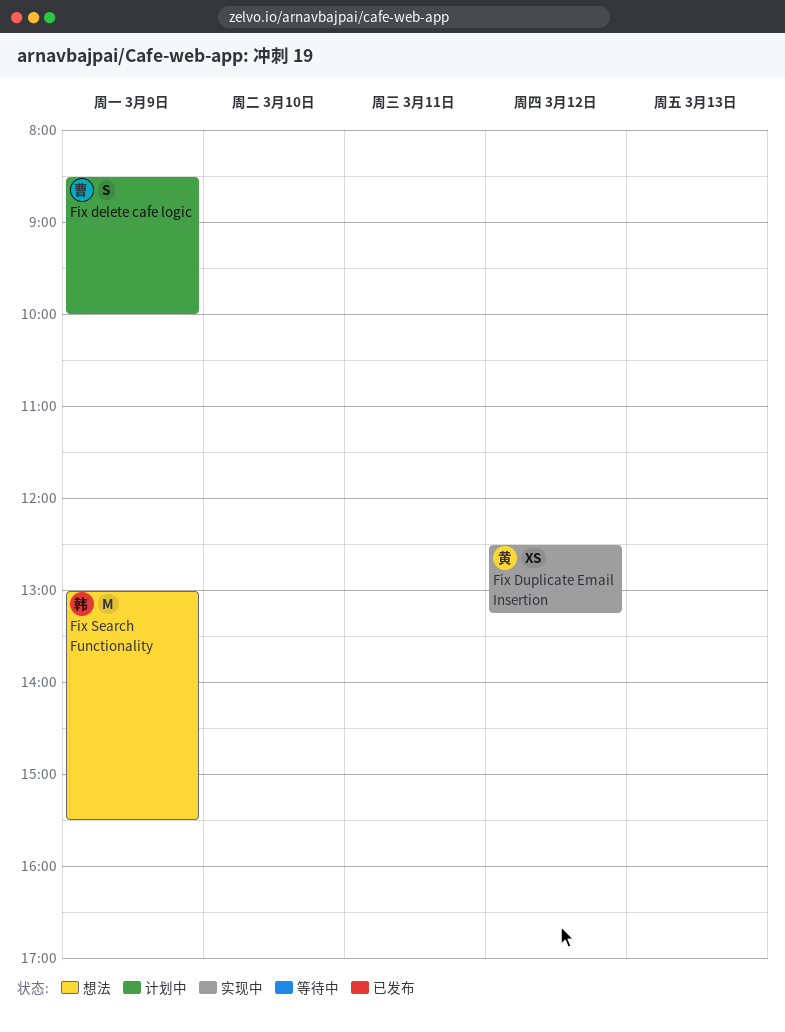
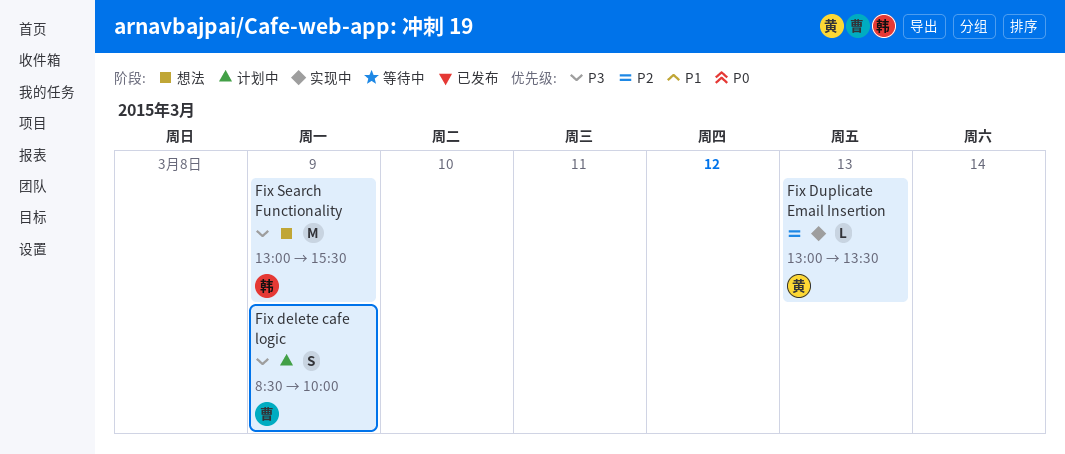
Fix Duplicate Email Insertion, estimate: XS -> L
Fix Duplicate Email Insertion, day: Mar 12 -> Mar 13
Fix Duplicate Email Insertion, begins: 12:30 -> 13:00
Fix Duplicate Email Insertion, ends: 13:15 -> 13:30

